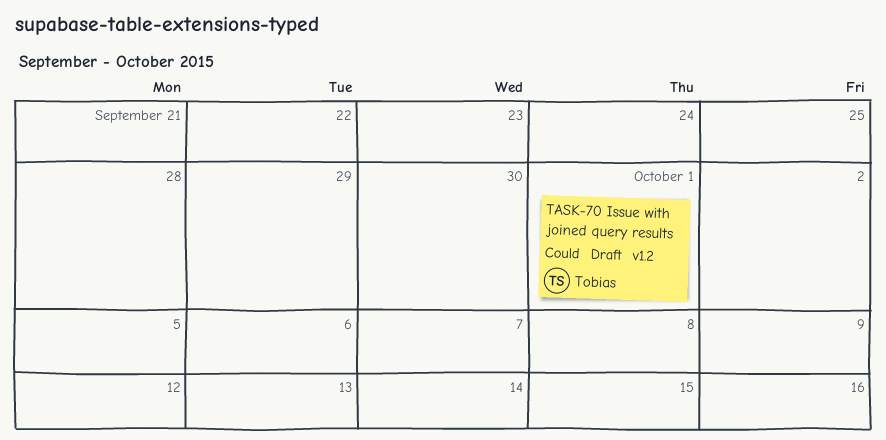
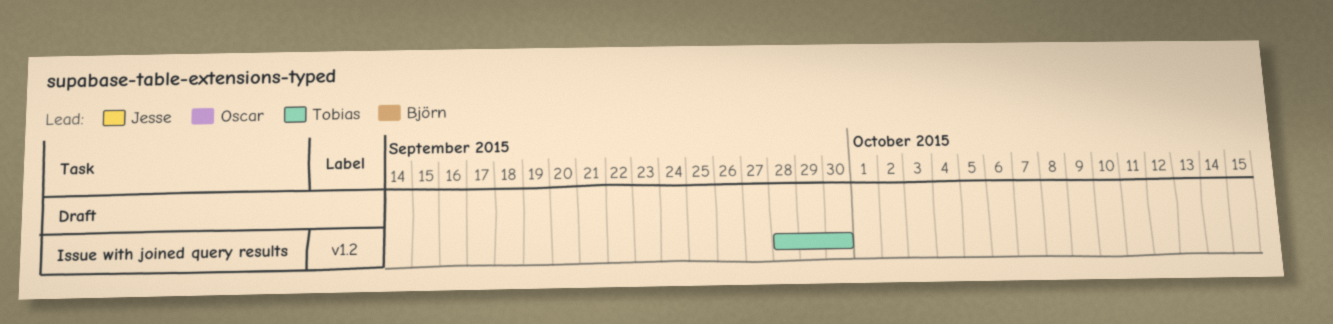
Issue with joined query results, due: Oct 1 -> Sep 30

